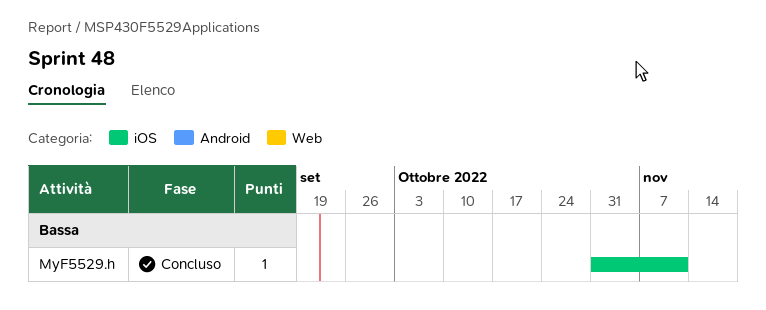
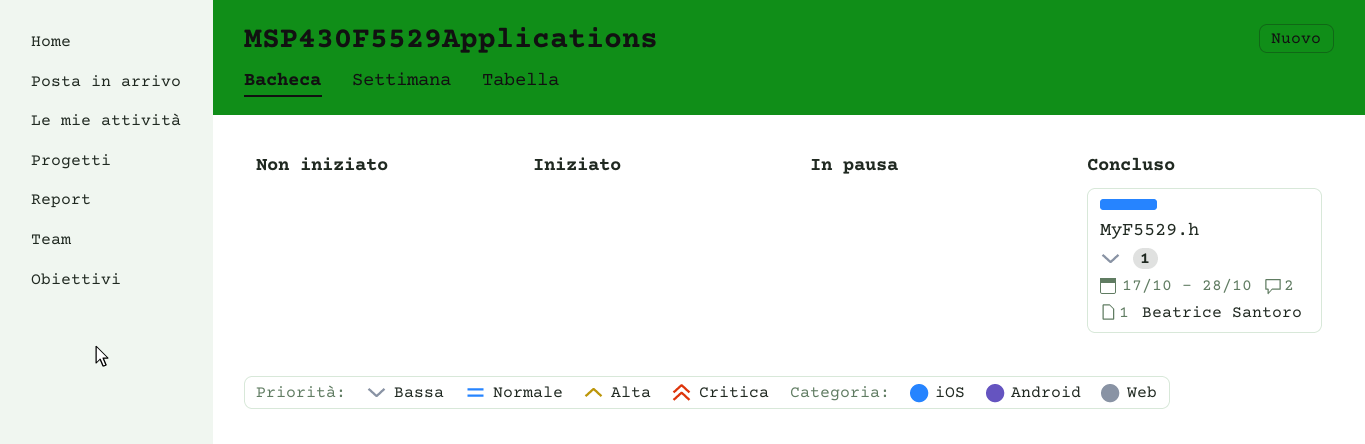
MyF5529.h, start: Oct 31 -> Oct 17
MyF5529.h, due: Nov 11 -> Oct 28

